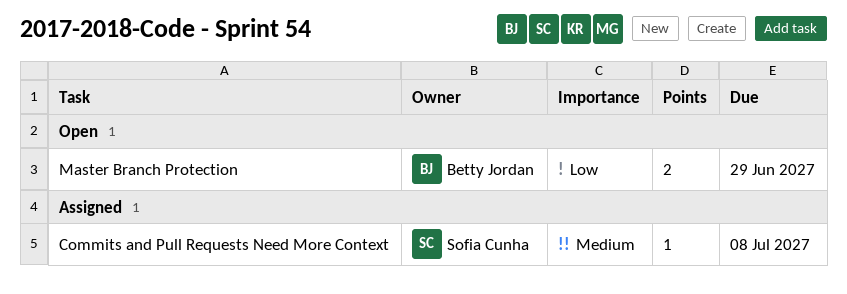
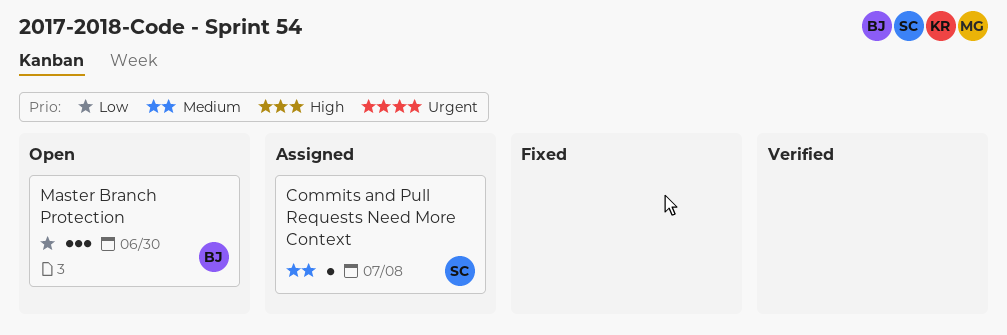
Master Branch Protection, estimate: 2 -> 3
Master Branch Protection, due: Jun 29 -> Jun 30

